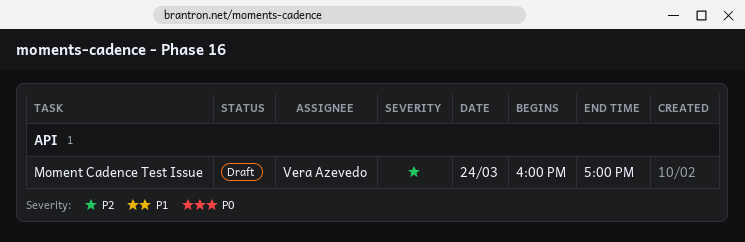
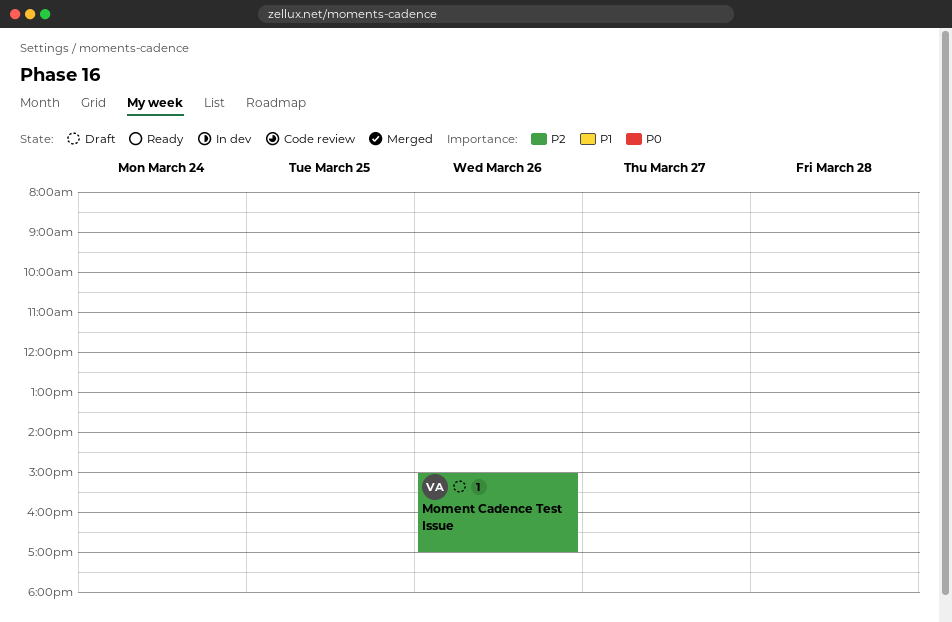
Moment Cadence Test Issue, day: Mar 24 -> Mar 26
Moment Cadence Test Issue, begins: 16:00 -> 15:00

